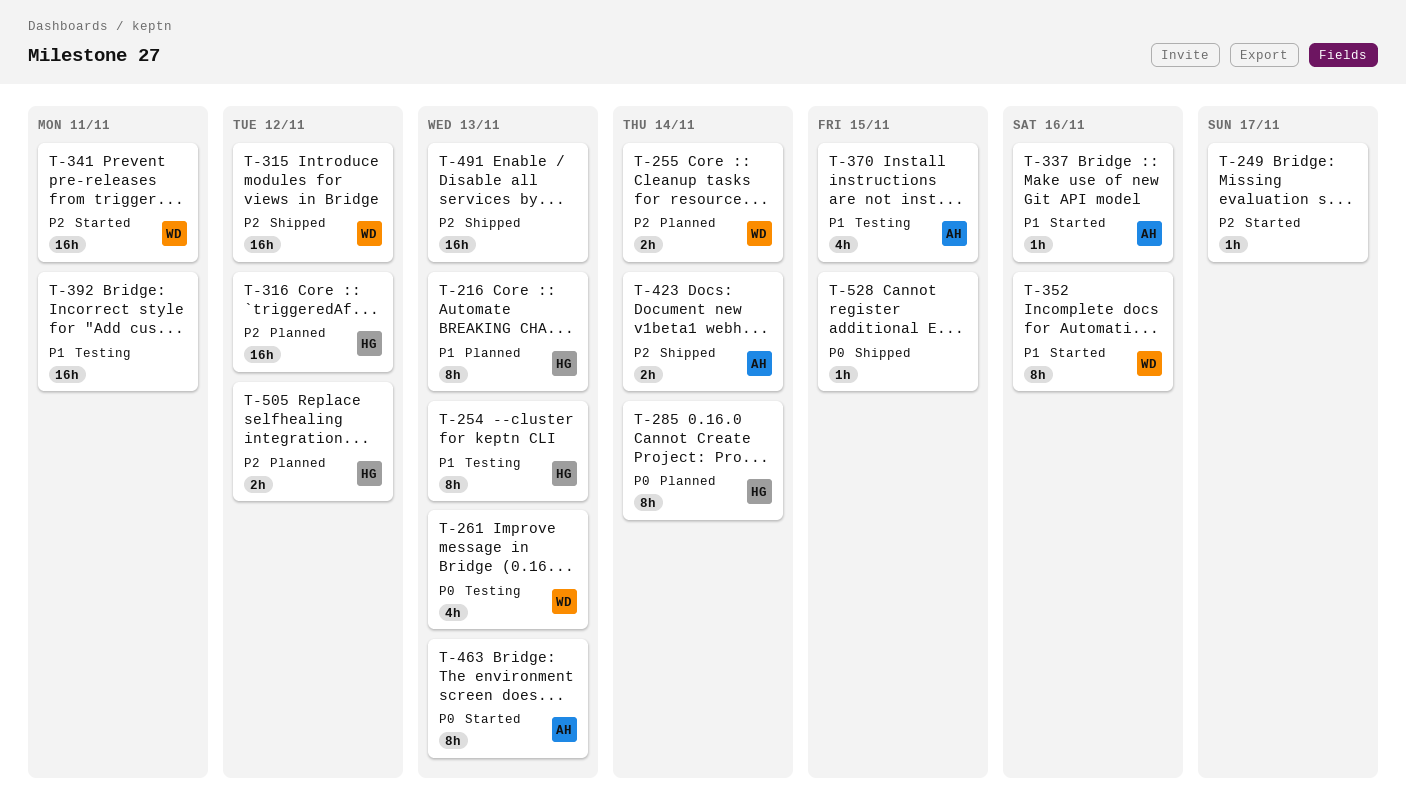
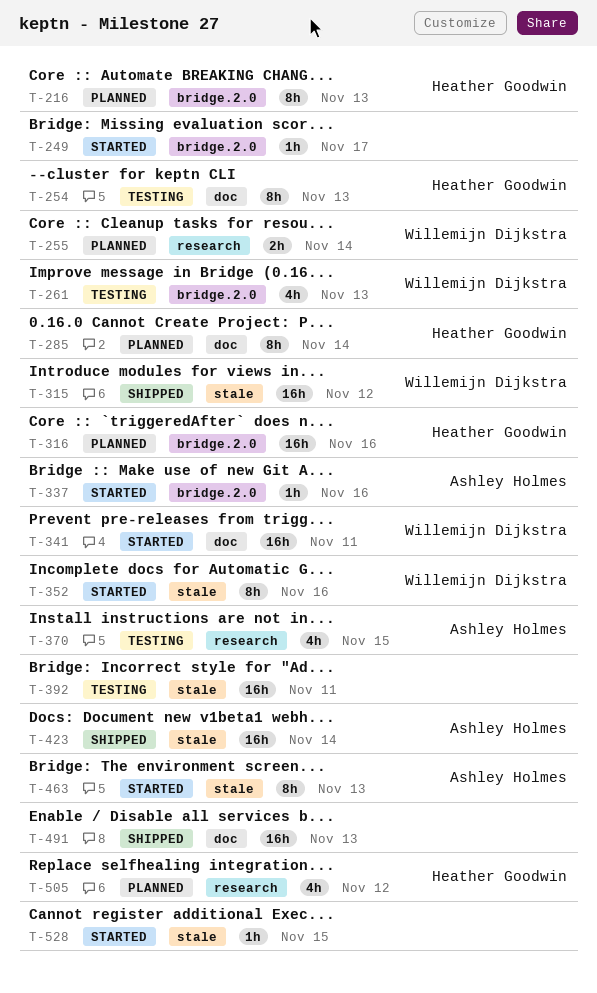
T-316, due: Nov 12 -> Nov 16
T-423, estimate: 2h -> 16h
T-505, estimate: 2h -> 4h
T-528, status: Shipped -> Started

